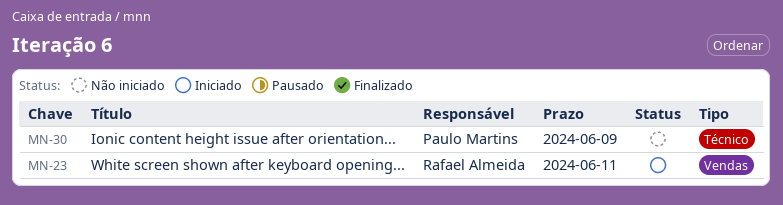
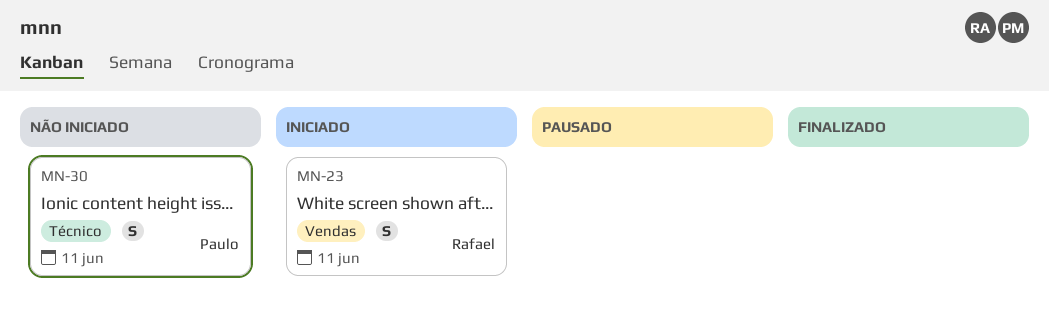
MN-30, due: Jun 9 -> Jun 11

